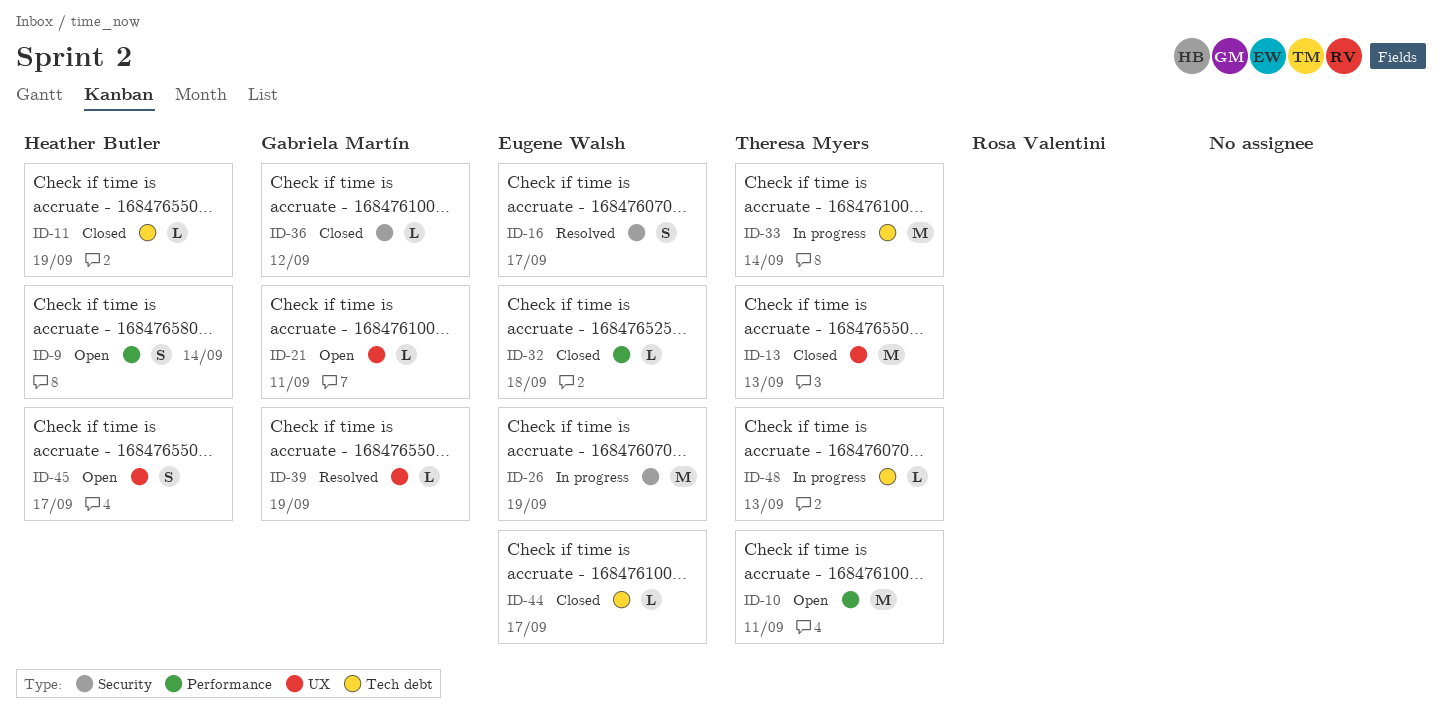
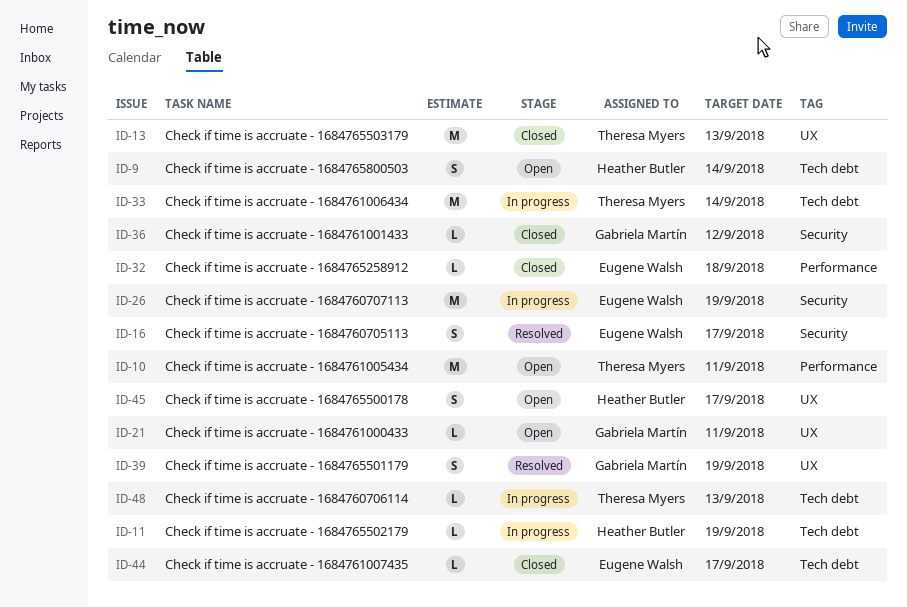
ID-9, label: Performance -> Tech debt
ID-11, status: Closed -> In progress
ID-39, estimate: L -> S

